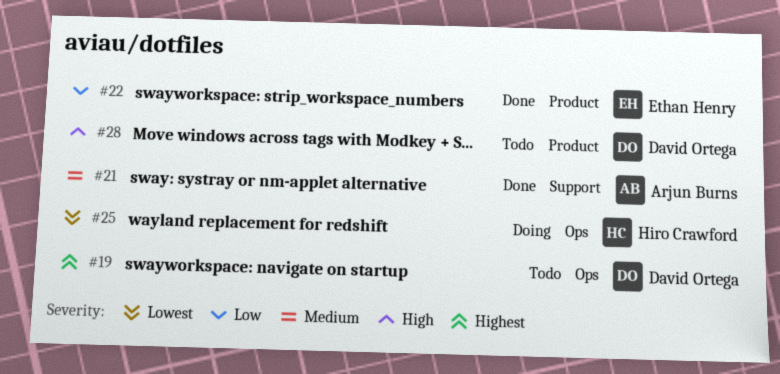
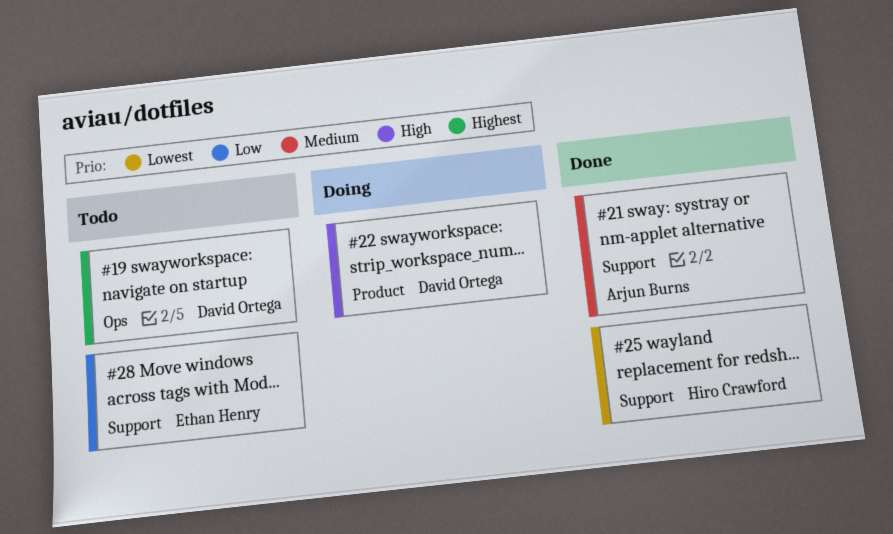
#22, status: Done -> Doing
#22, owner: Ethan Henry -> David Ortega
#22, priority: Low -> High
#25, status: Doing -> Done
#25, label: Ops -> Support
#28, owner: David Ortega -> Ethan Henry
#28, priority: High -> Low
#28, label: Product -> Support

